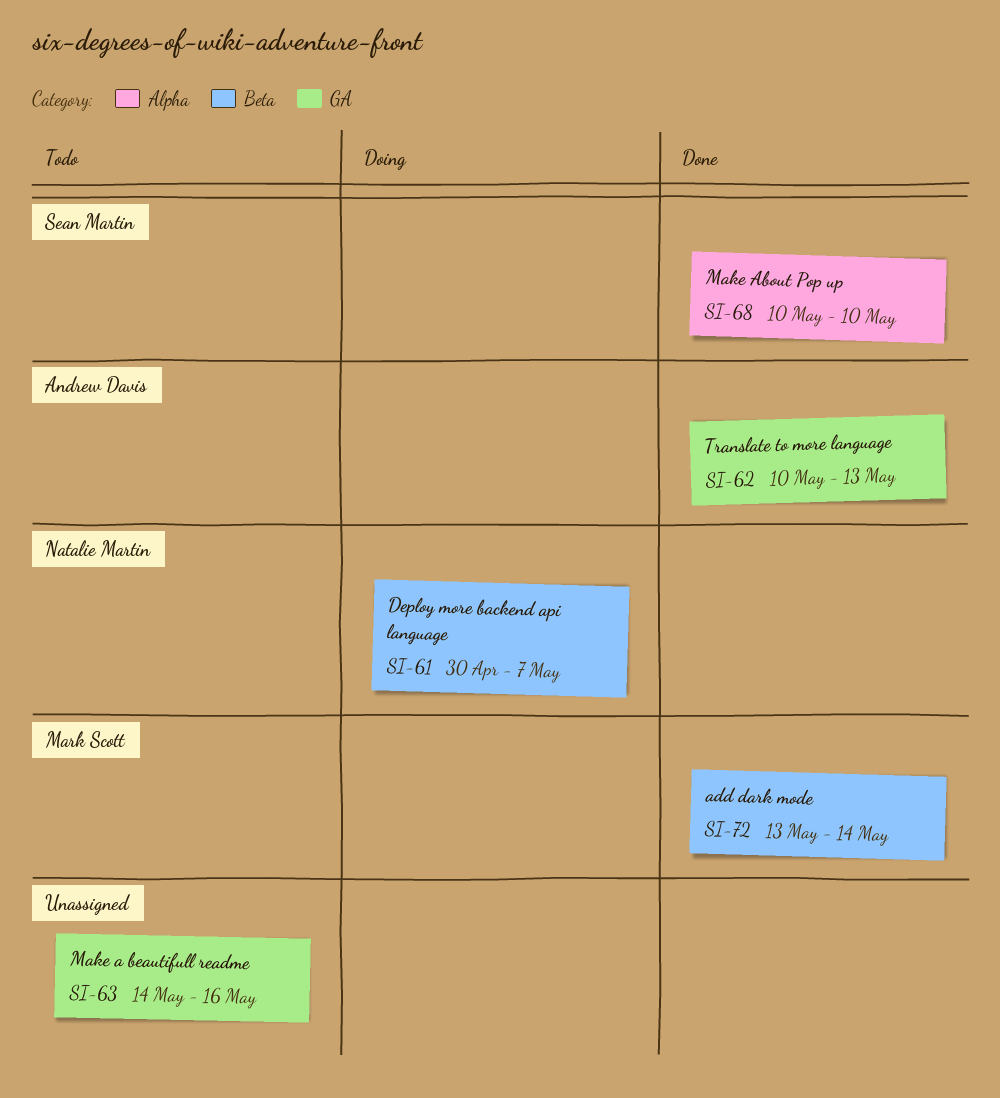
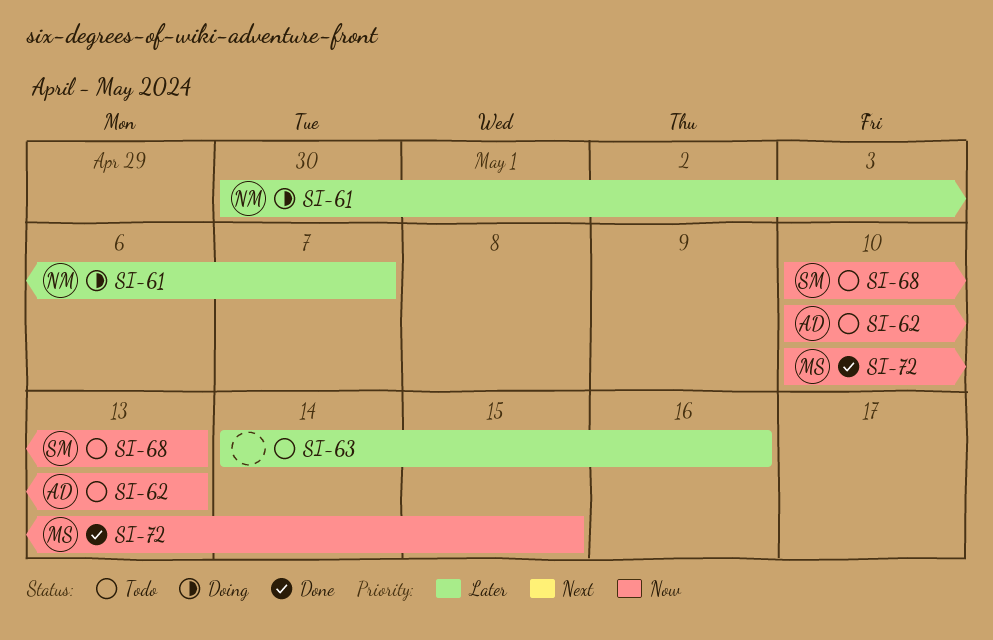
SI-62, status: Done -> Todo
SI-68, status: Done -> Todo
SI-68, due: May 10 -> May 13
SI-72, start: May 13 -> May 10
SI-72, due: May 14 -> May 15

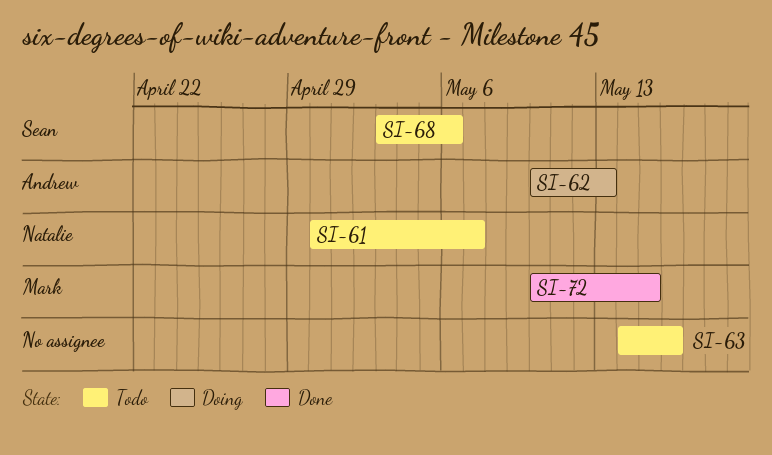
SI-61, status: Doing -> Todo
SI-62, status: Todo -> Doing
SI-68, start: May 10 -> May 3
SI-68, due: May 13 -> May 6

